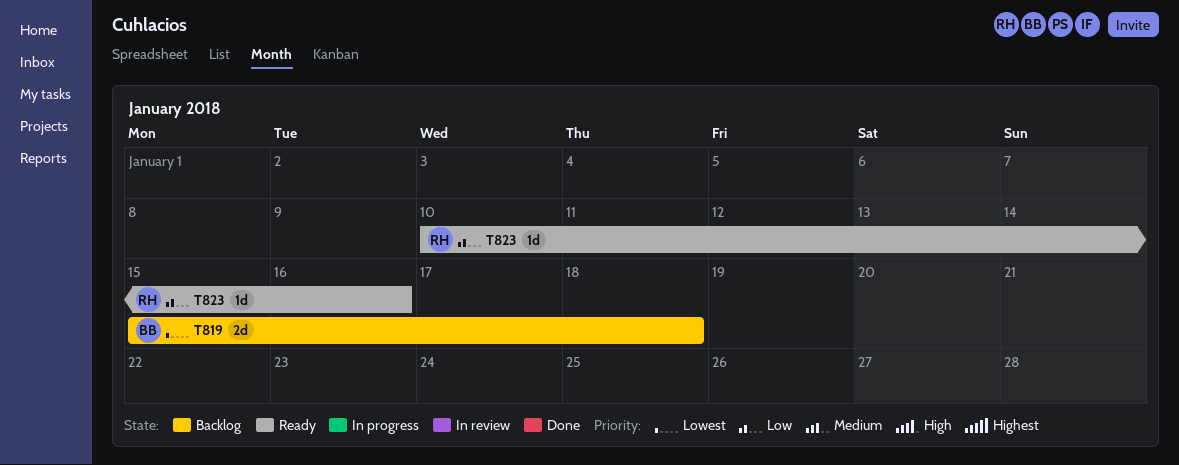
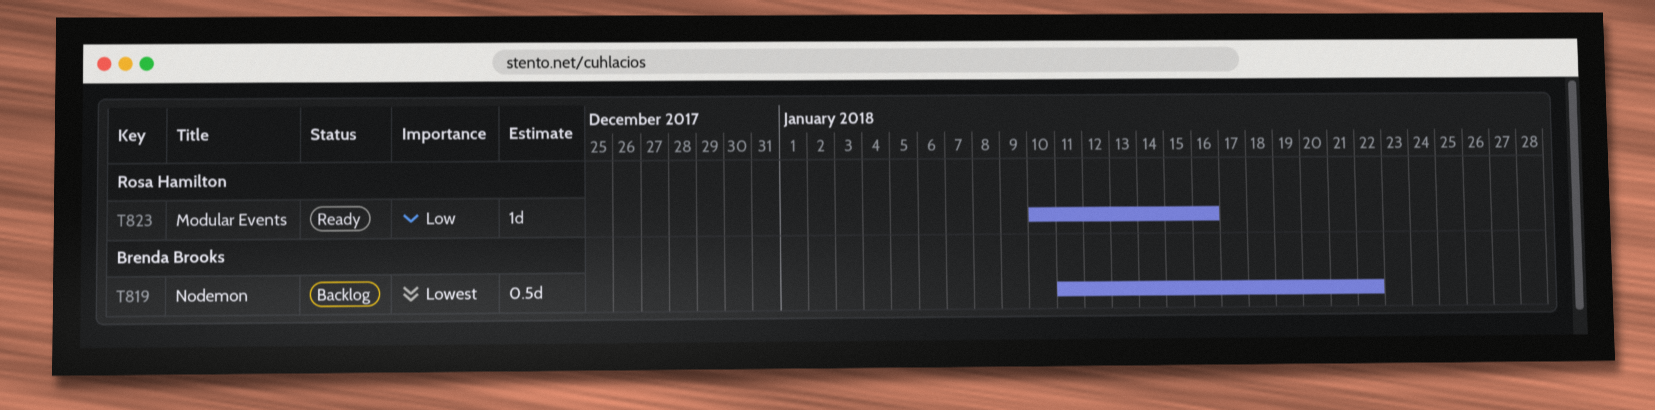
T819, estimate: 2d -> 0.5d
T819, start: Jan 15 -> Jan 11
T819, due: Jan 18 -> Jan 22

